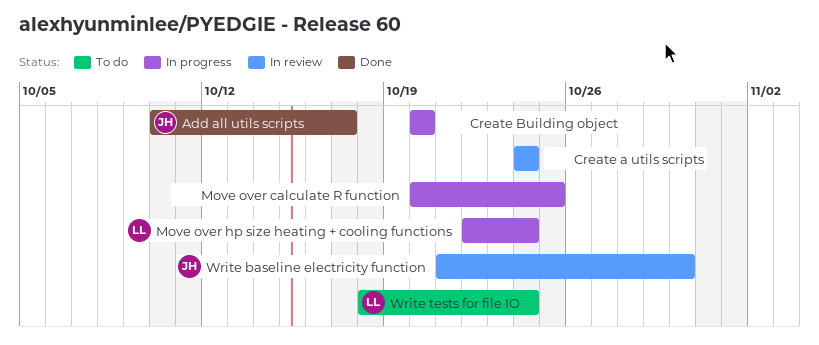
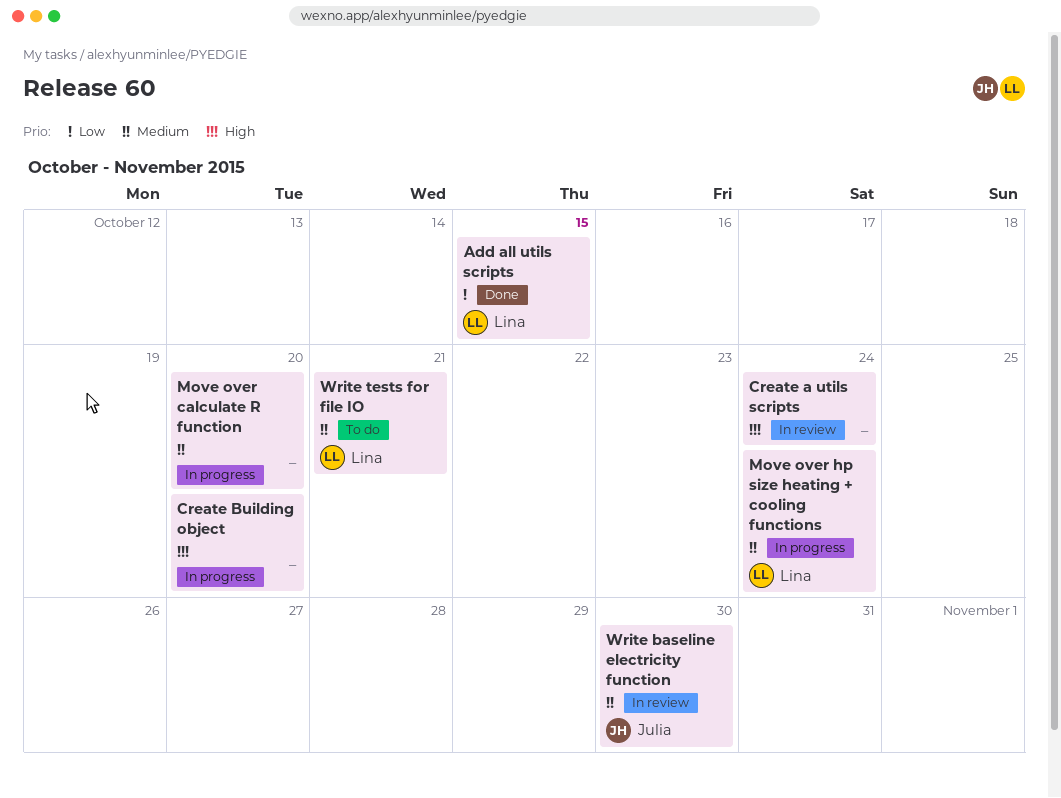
Add all utils scripts, owner: Julia -> Lina
Add all utils scripts, due: Oct 17 -> Oct 15
Move over calculate R function, due: Oct 25 -> Oct 20
Write tests for file IO, due: Oct 24 -> Oct 21

